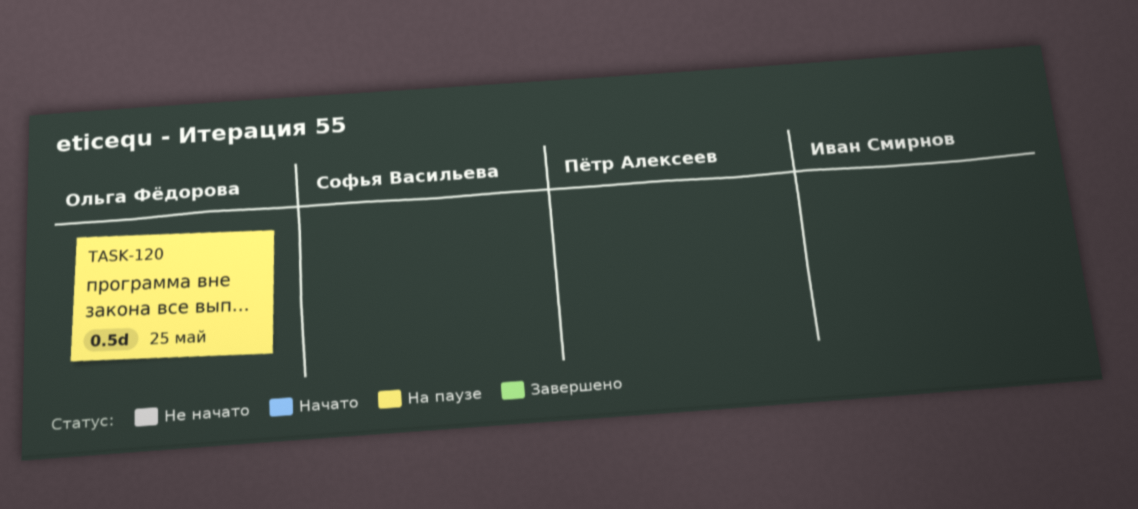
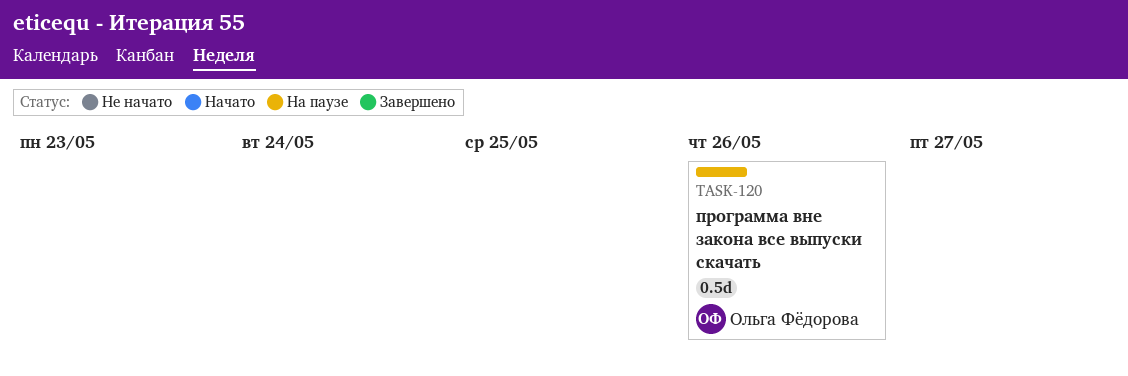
TASK-120, due: May 25 -> May 26

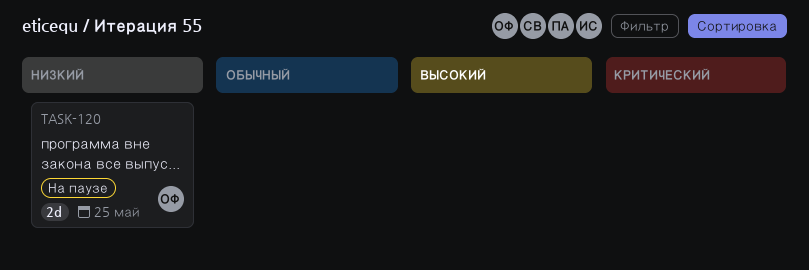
TASK-120, estimate: 0.5d -> 2d
TASK-120, due: May 26 -> May 25

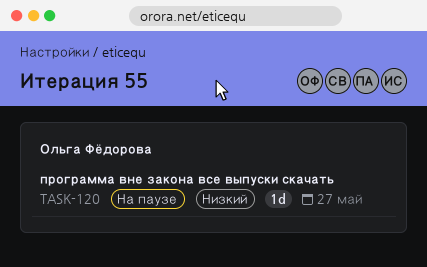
TASK-120, estimate: 2d -> 1d
TASK-120, due: May 25 -> May 27

